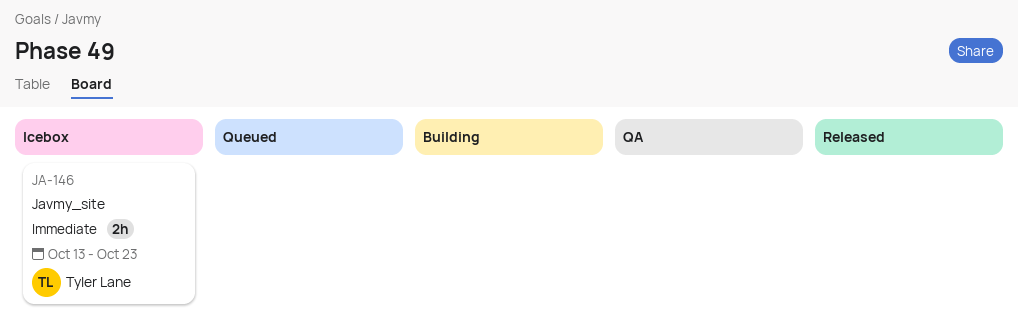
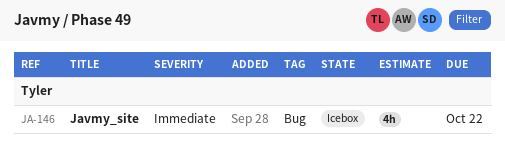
JA-146, estimate: 2h -> 4h
JA-146, due: Oct 23 -> Oct 22

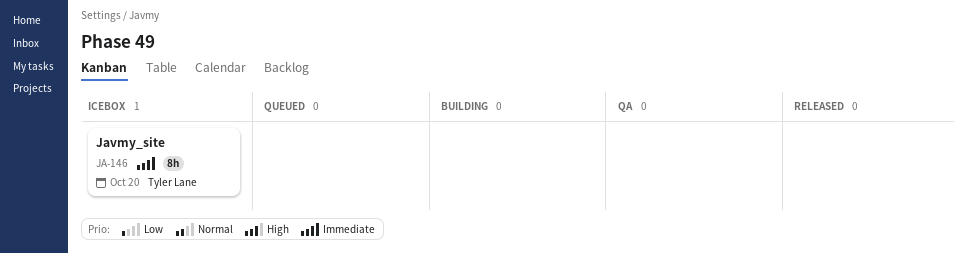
JA-146, estimate: 4h -> 8h
JA-146, due: Oct 22 -> Oct 20

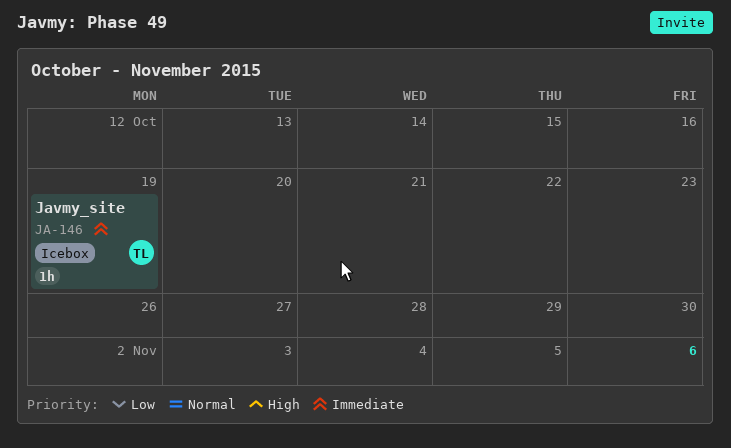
JA-146, estimate: 8h -> 1h
JA-146, due: Oct 20 -> Oct 19

